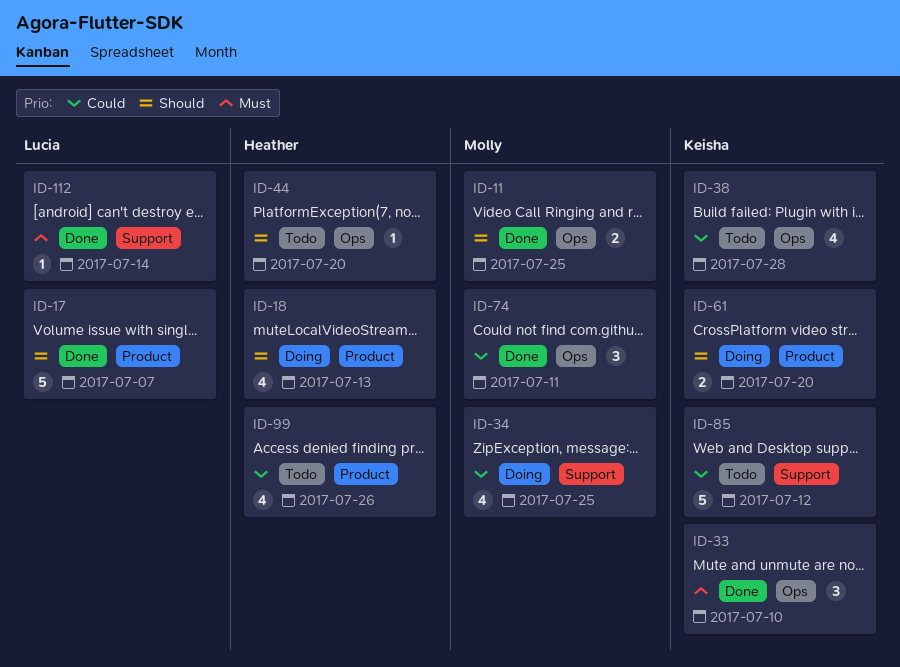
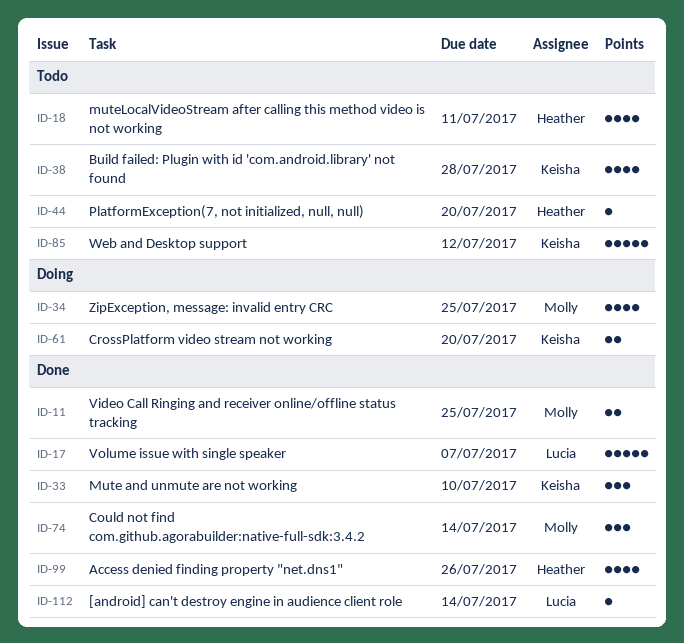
ID-18, status: Doing -> Todo
ID-18, due: Jul 13 -> Jul 11
ID-74, due: Jul 11 -> Jul 14
ID-99, status: Todo -> Done

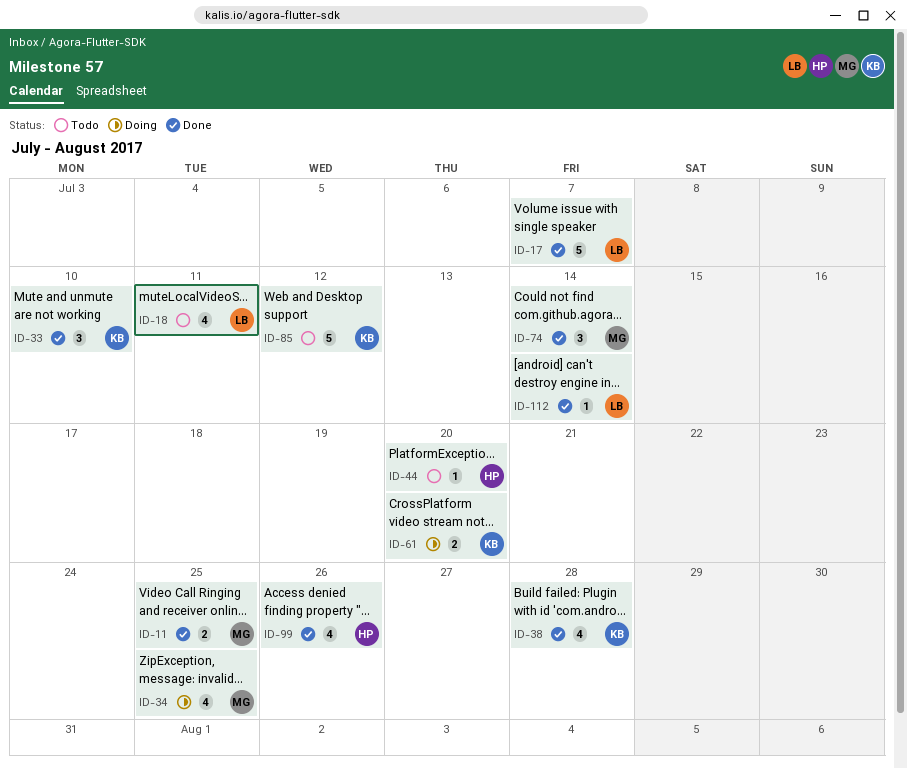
ID-18, owner: Heather -> Lucia
ID-38, status: Todo -> Done

